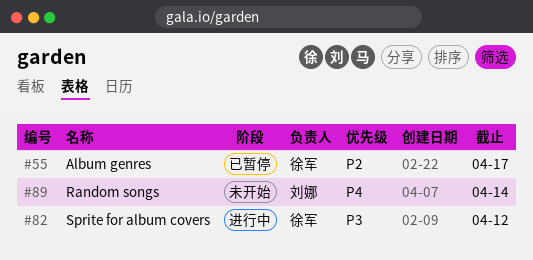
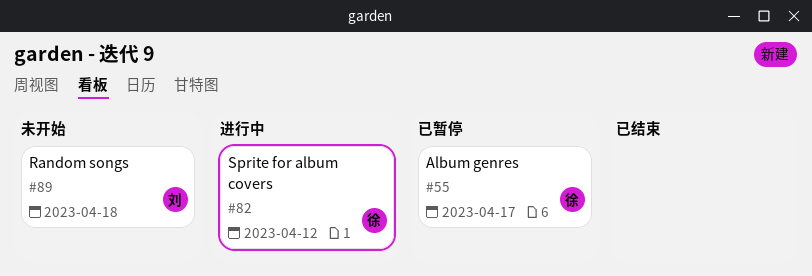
#89, due: Apr 14 -> Apr 18

